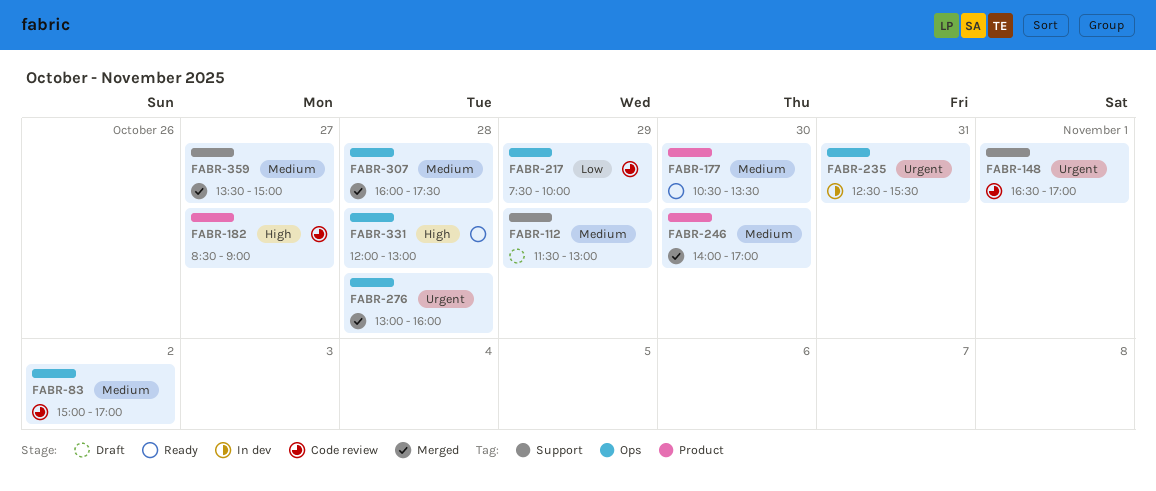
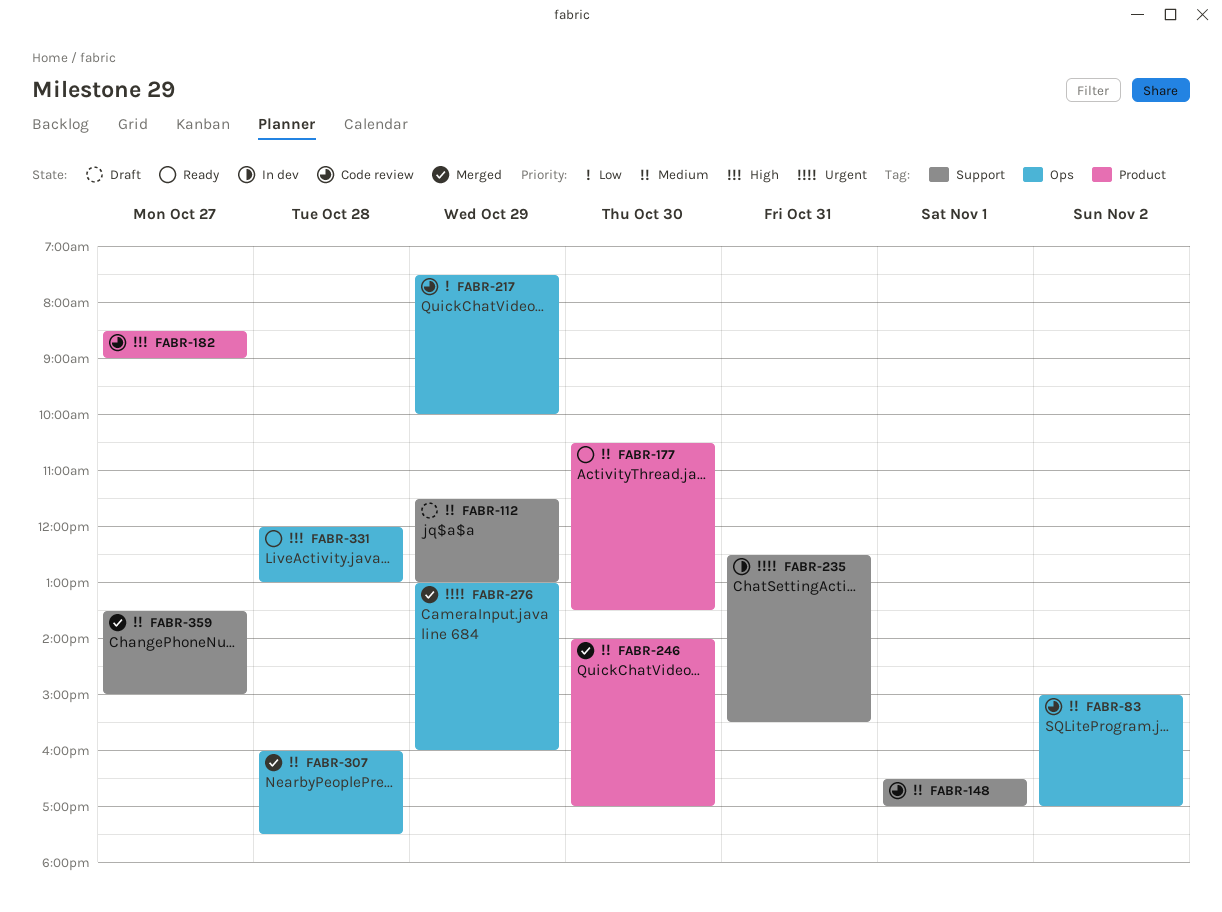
FABR-148, priority: Urgent -> Medium
FABR-235, label: Ops -> Support
FABR-276, day: Oct 28 -> Oct 29

